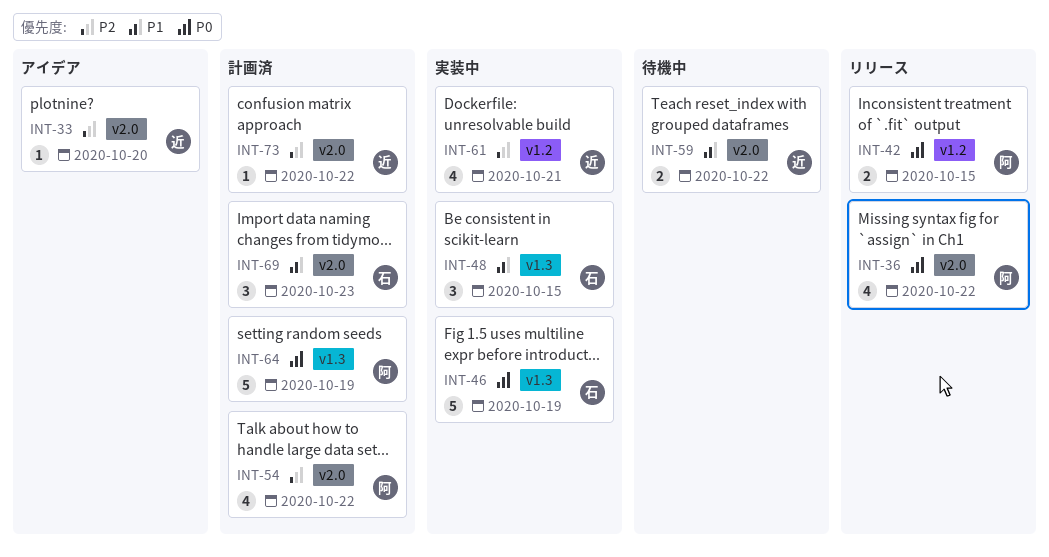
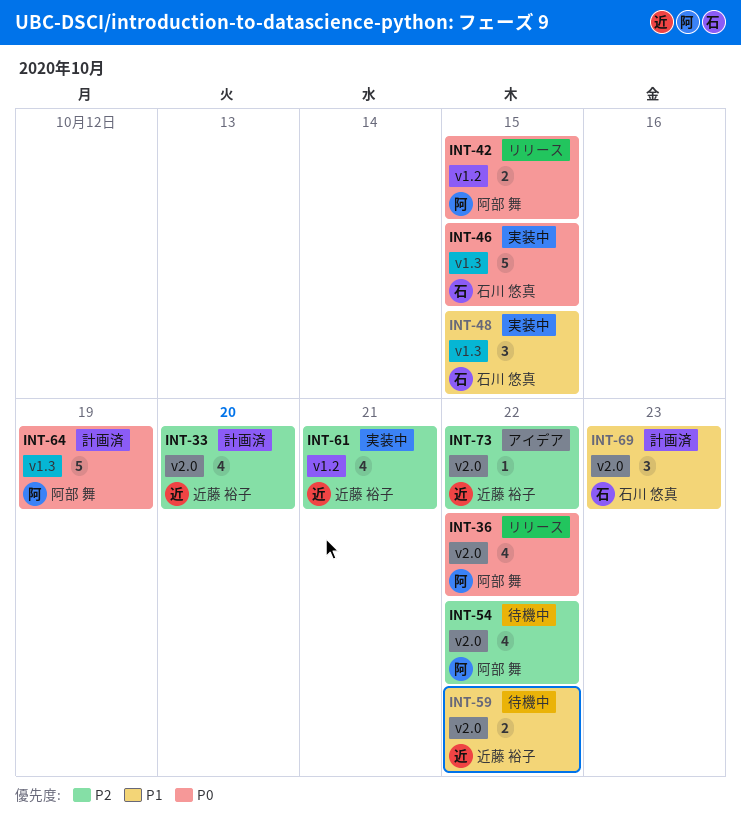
INT-33, status: アイデア -> 計画済
INT-33, estimate: 1 -> 4
INT-46, due: Oct 19 -> Oct 15
INT-54, status: 計画済 -> 待機中
INT-73, status: 計画済 -> アイデア

